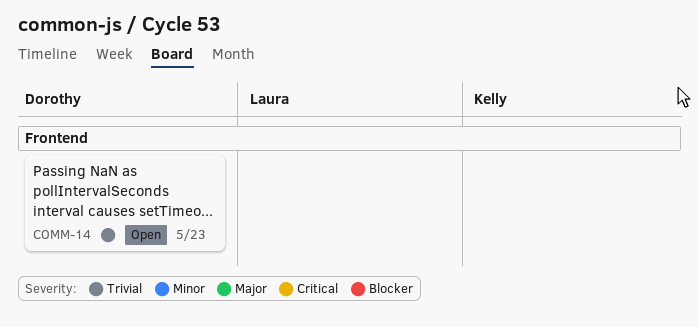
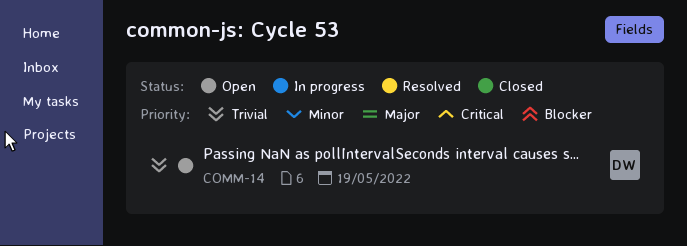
COMM-14, due: May 23 -> May 19

